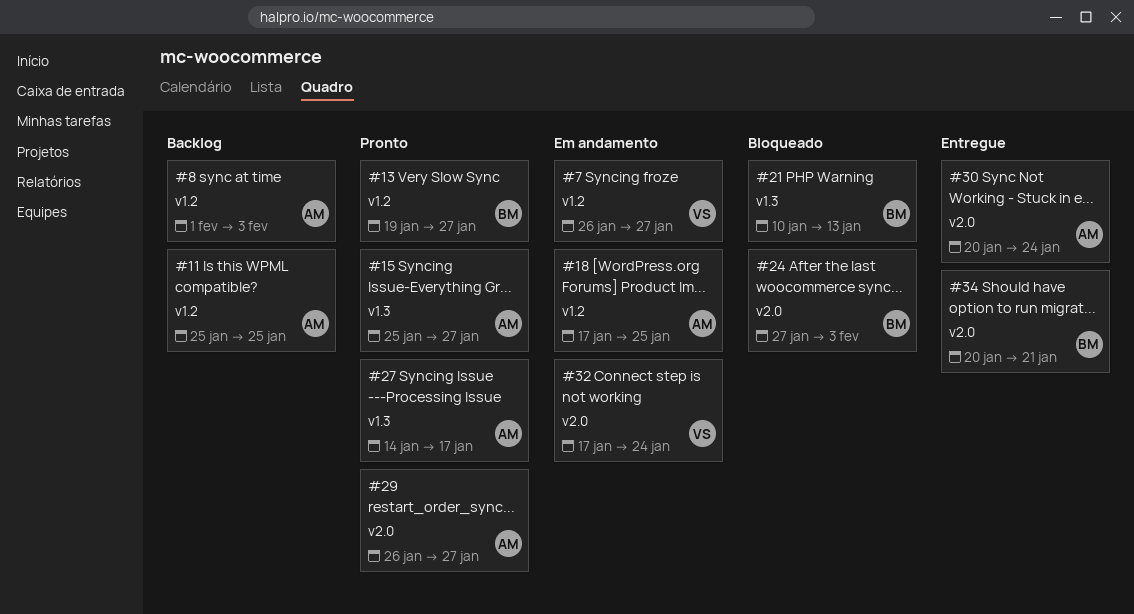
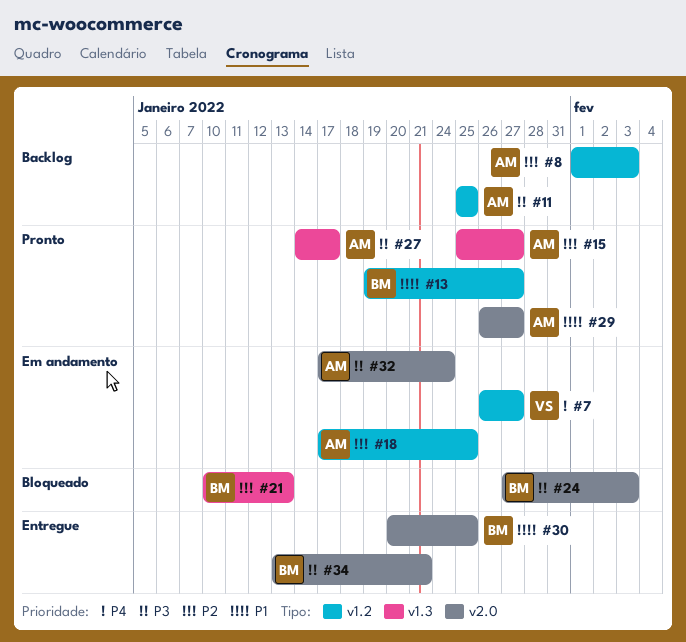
#30, owner: AM -> BM
#30, due: Jan 24 -> Jan 25
#32, owner: VS -> AM
#34, start: Jan 20 -> Jan 13

